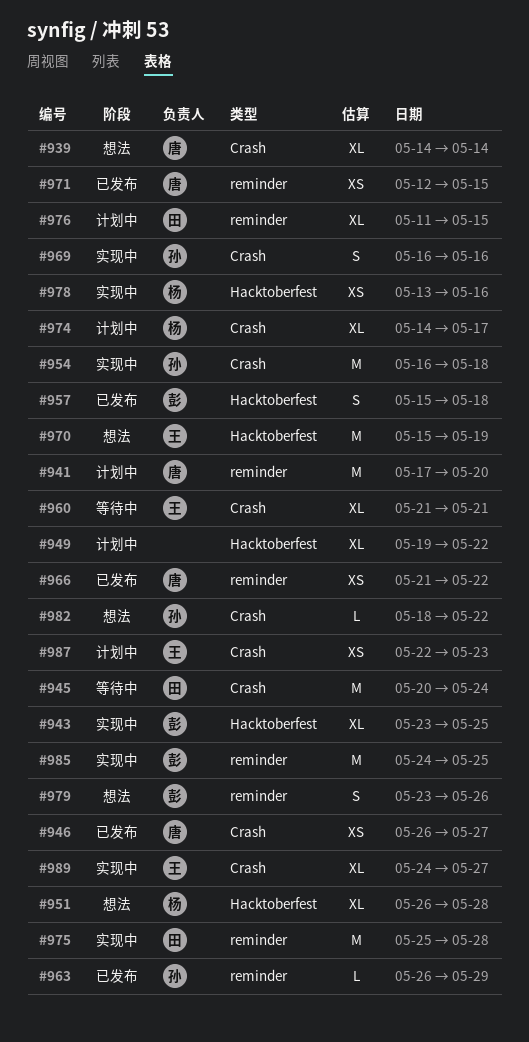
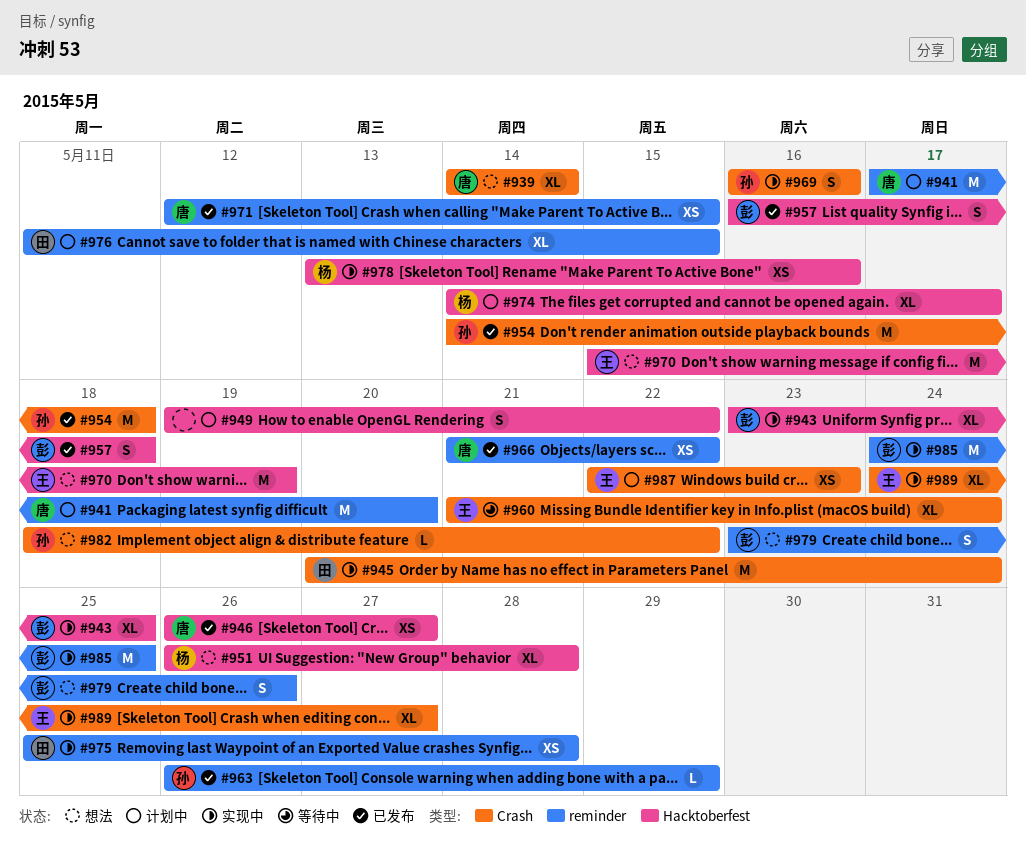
#945, status: 等待中 -> 实现中
#946, label: Crash -> Hacktoberfest
#949, estimate: XL -> S
#954, status: 实现中 -> 已发布
#954, start: May 16 -> May 14
#957, start: May 15 -> May 16
#960, due: May 21 -> May 24
#974, label: Crash -> Hacktoberfest
#975, estimate: M -> XS

